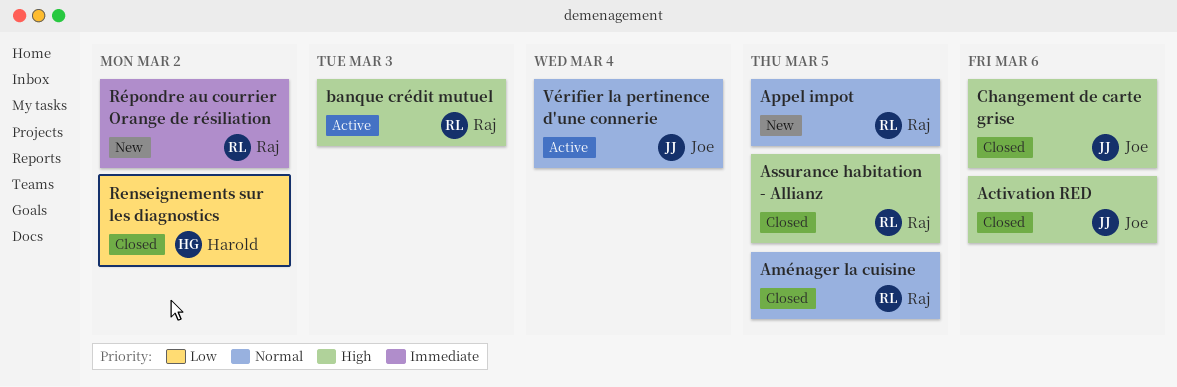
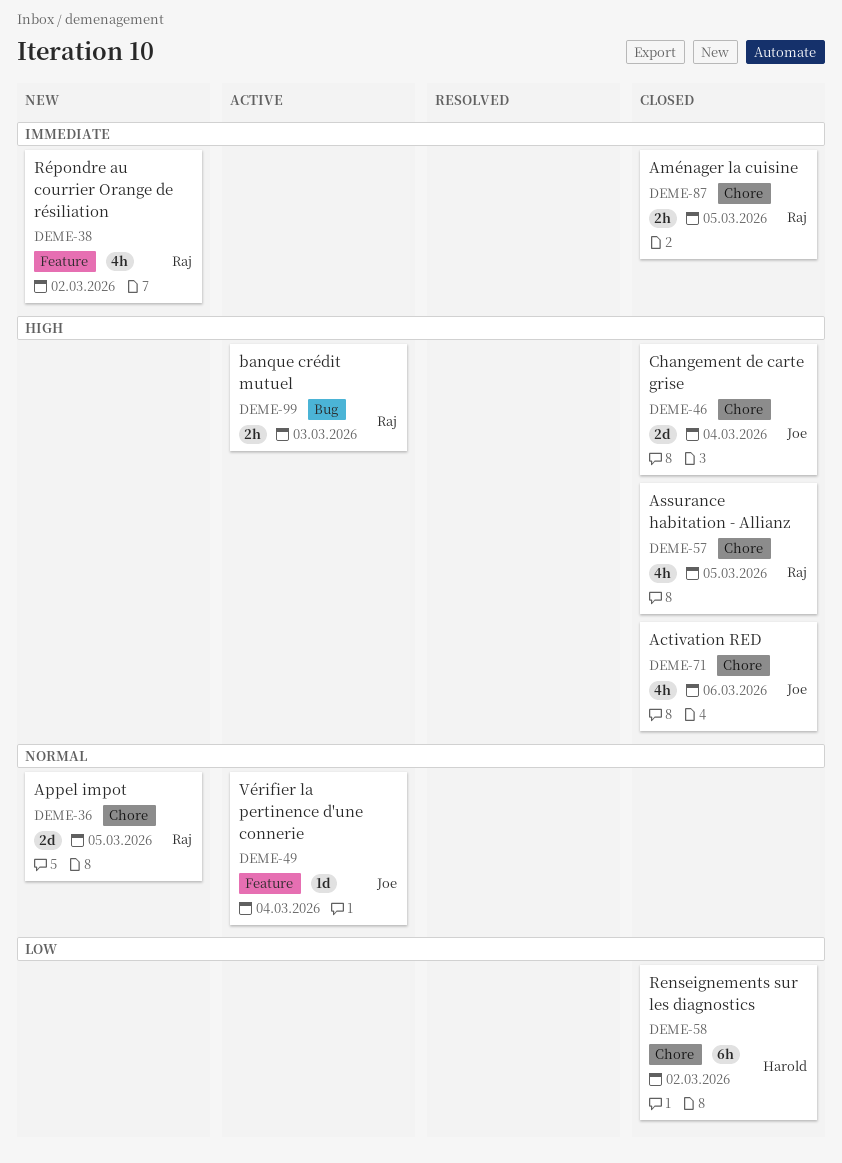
Aménager la cuisine, priority: Normal -> Immediate
Changement de carte grise, due: Mar 6 -> Mar 4

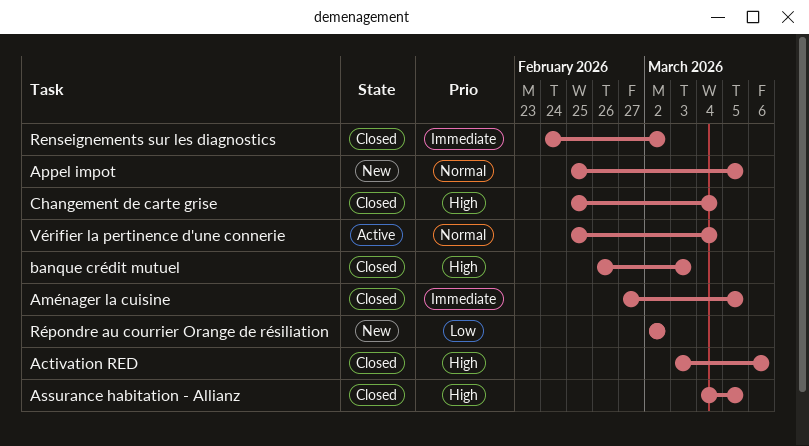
banque crédit mutuel, status: Active -> Closed
Renseignements sur les diagnostics, priority: Low -> Immediate
Répondre au courrier Orange de résiliation, priority: Immediate -> Low

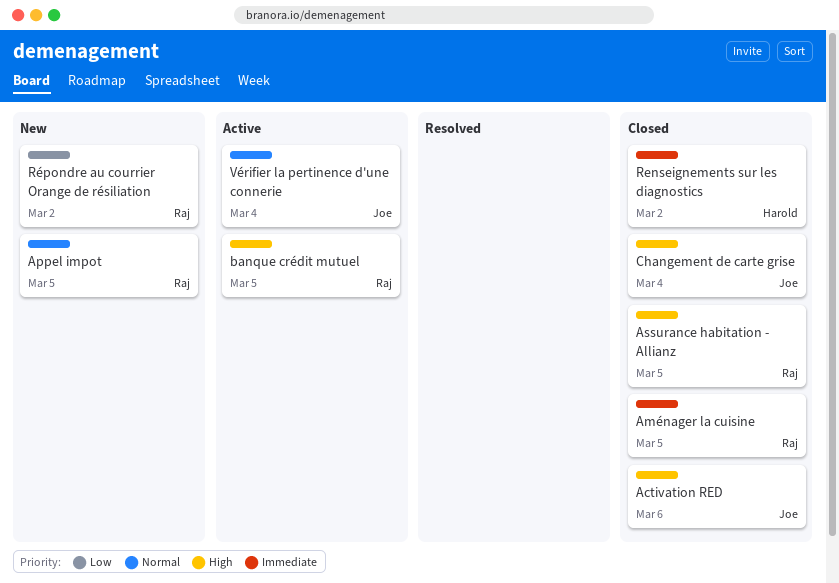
banque crédit mutuel, status: Closed -> Active
banque crédit mutuel, due: Mar 3 -> Mar 5

